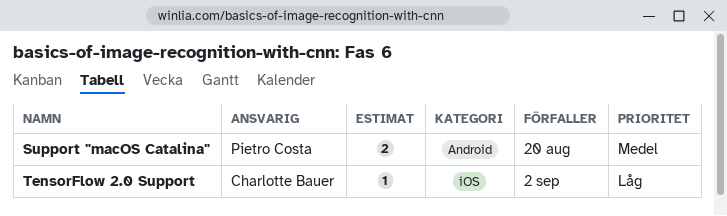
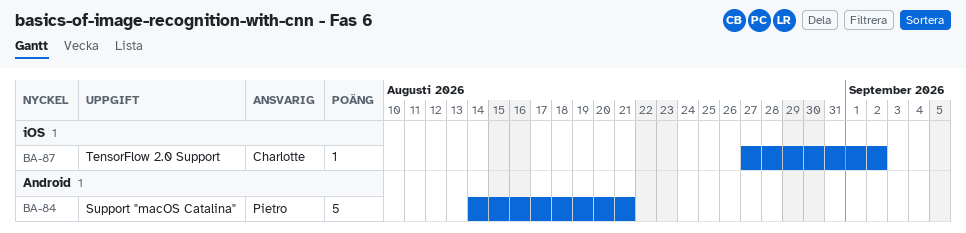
Support "macOS Catalina", estimate: 2 -> 5
Support "macOS Catalina", due: Aug 20 -> Aug 21

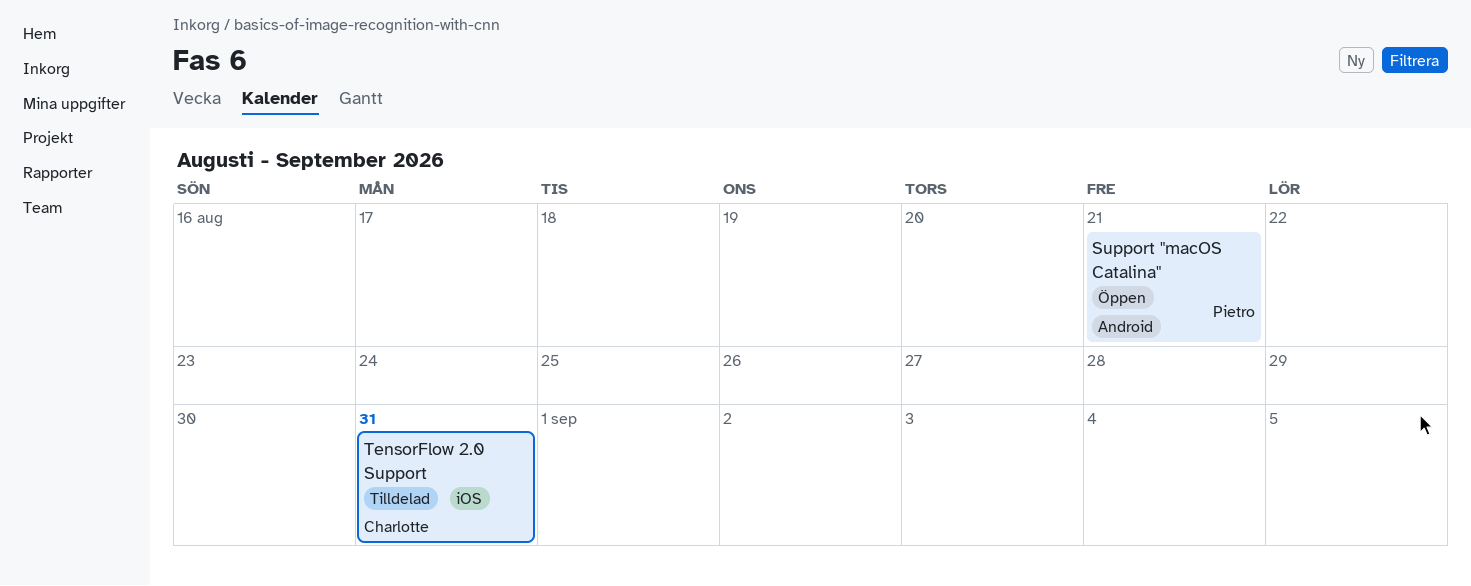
TensorFlow 2.0 Support, due: Sep 2 -> Aug 31

